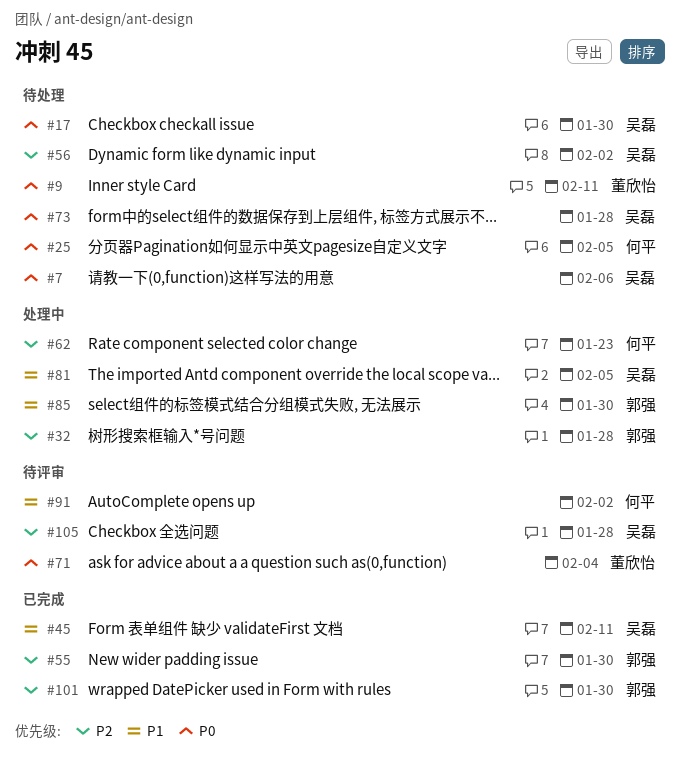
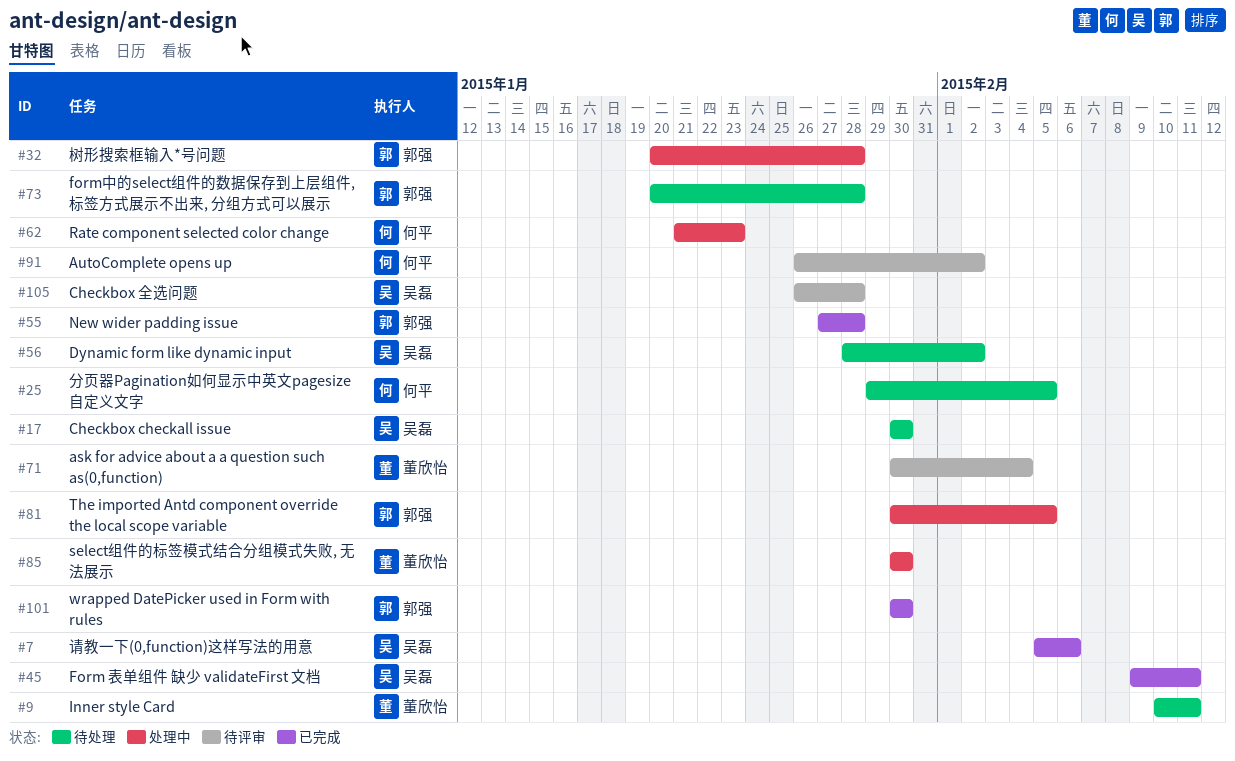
#7, status: 待处理 -> 已完成
#55, due: Jan 30 -> Jan 28
#73, owner: 吴磊 -> 郭强
#81, owner: 吴磊 -> 郭强
#85, owner: 郭强 -> 董欣怡

